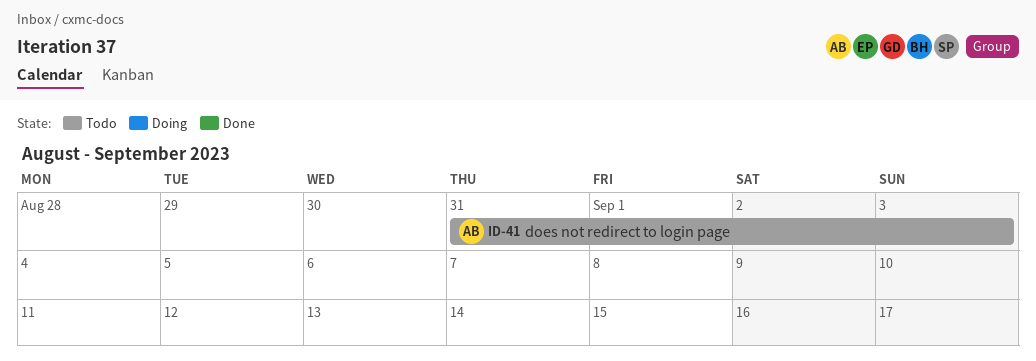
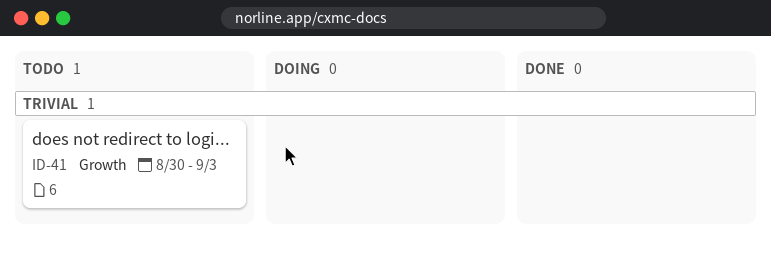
ID-41, start: Aug 31 -> Aug 30

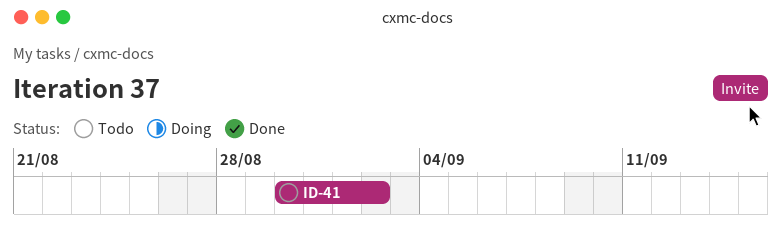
ID-41, due: Sep 3 -> Sep 2

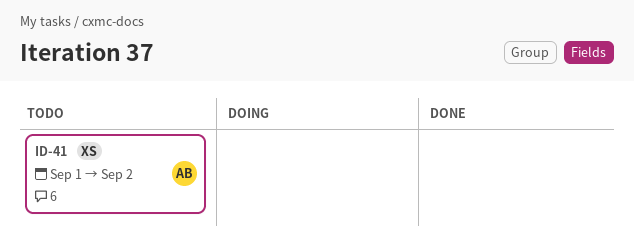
ID-41, start: Aug 30 -> Sep 1

